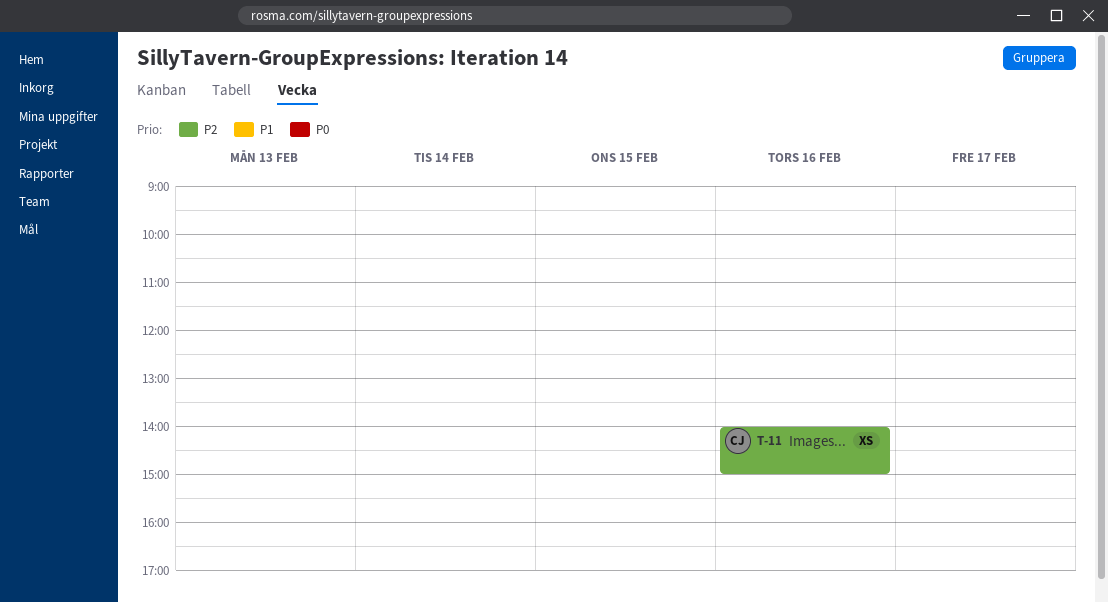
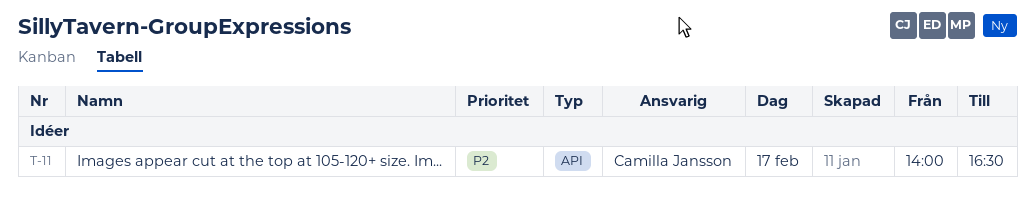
T-11, day: Feb 16 -> Feb 17
T-11, ends: 15:00 -> 16:30

